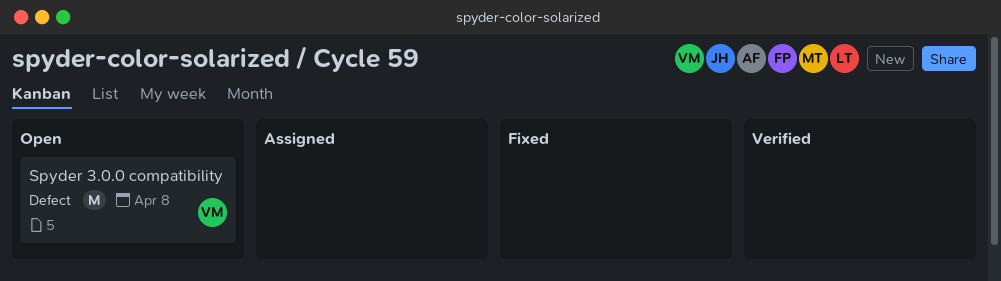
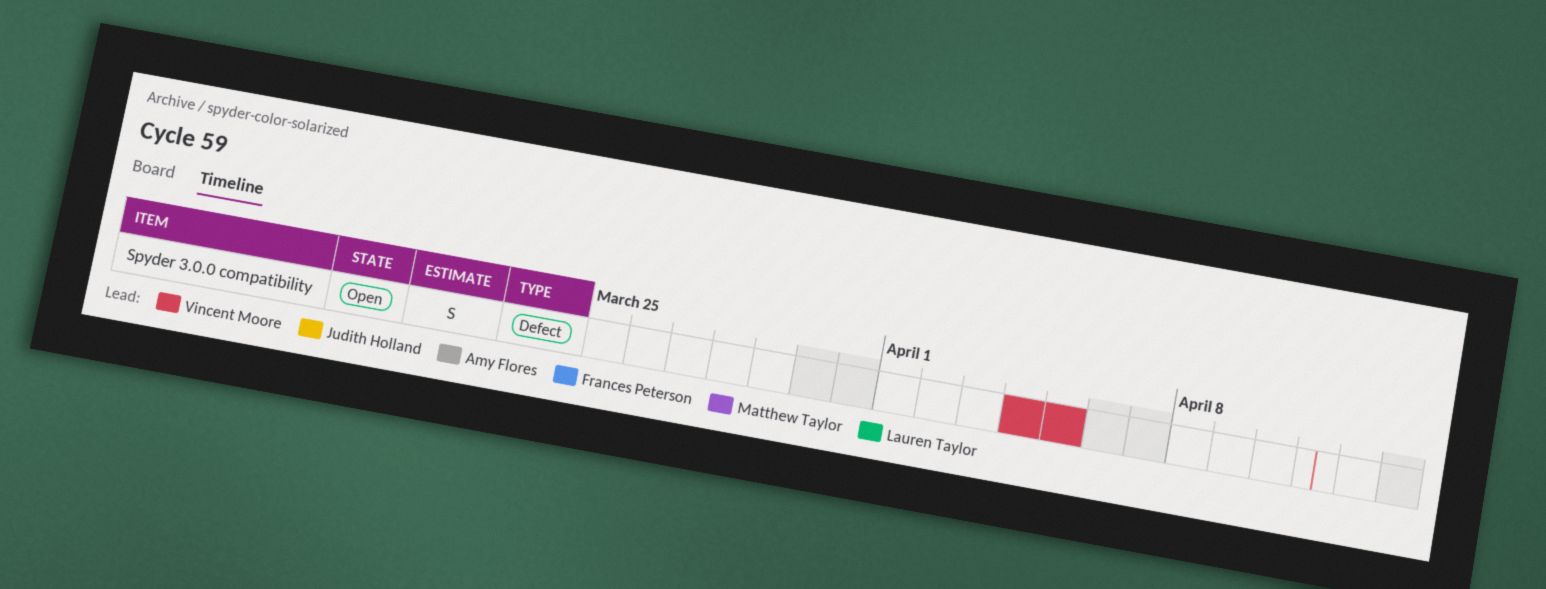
Spyder 3.0.0 compatibility, estimate: M -> S
Spyder 3.0.0 compatibility, due: Apr 8 -> Apr 5

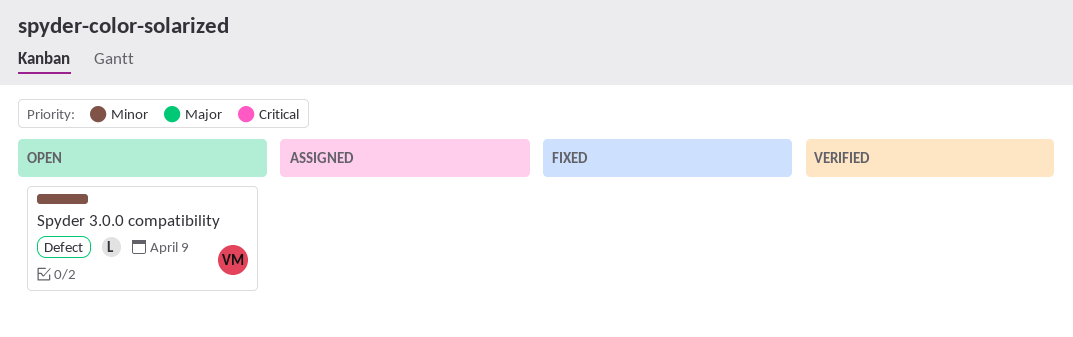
Spyder 3.0.0 compatibility, estimate: S -> L
Spyder 3.0.0 compatibility, due: Apr 5 -> Apr 9

